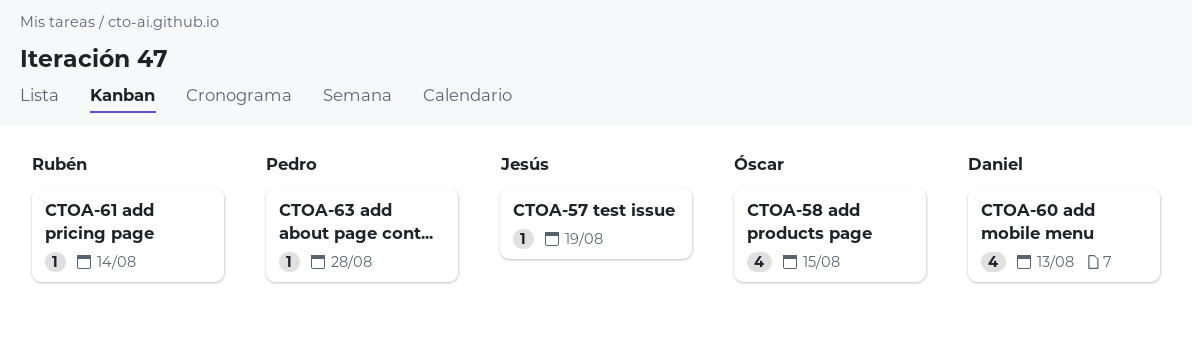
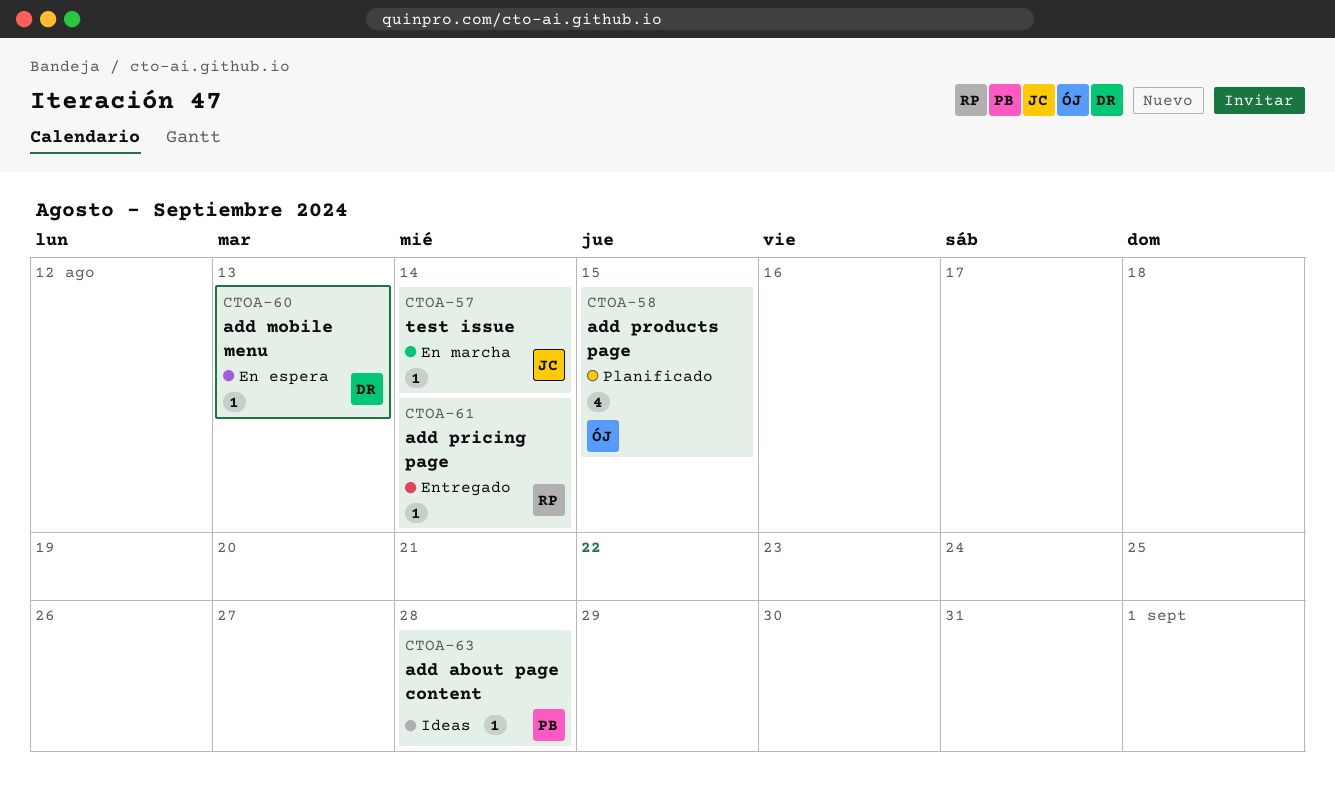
CTOA-57, due: Aug 19 -> Aug 14
CTOA-60, estimate: 4 -> 1

